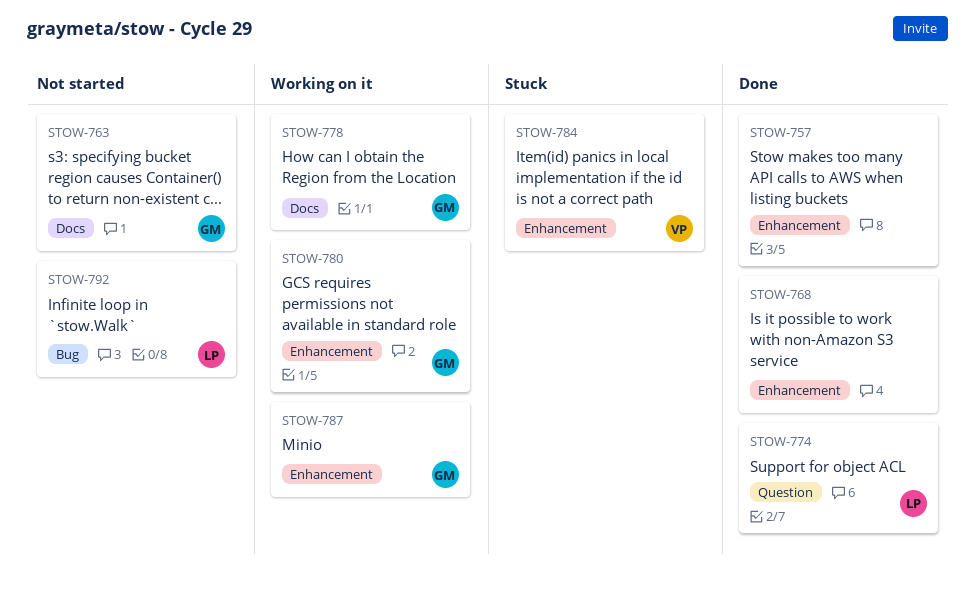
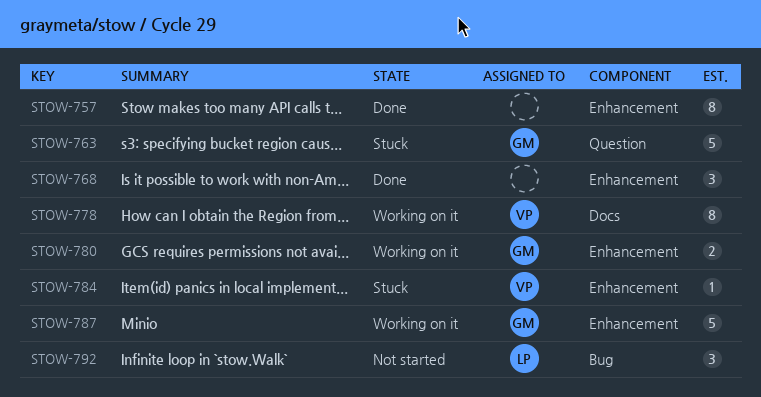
STOW-763, status: Not started -> Stuck
STOW-763, label: Docs -> Question
STOW-774: present -> none
STOW-778, owner: GM -> VP

